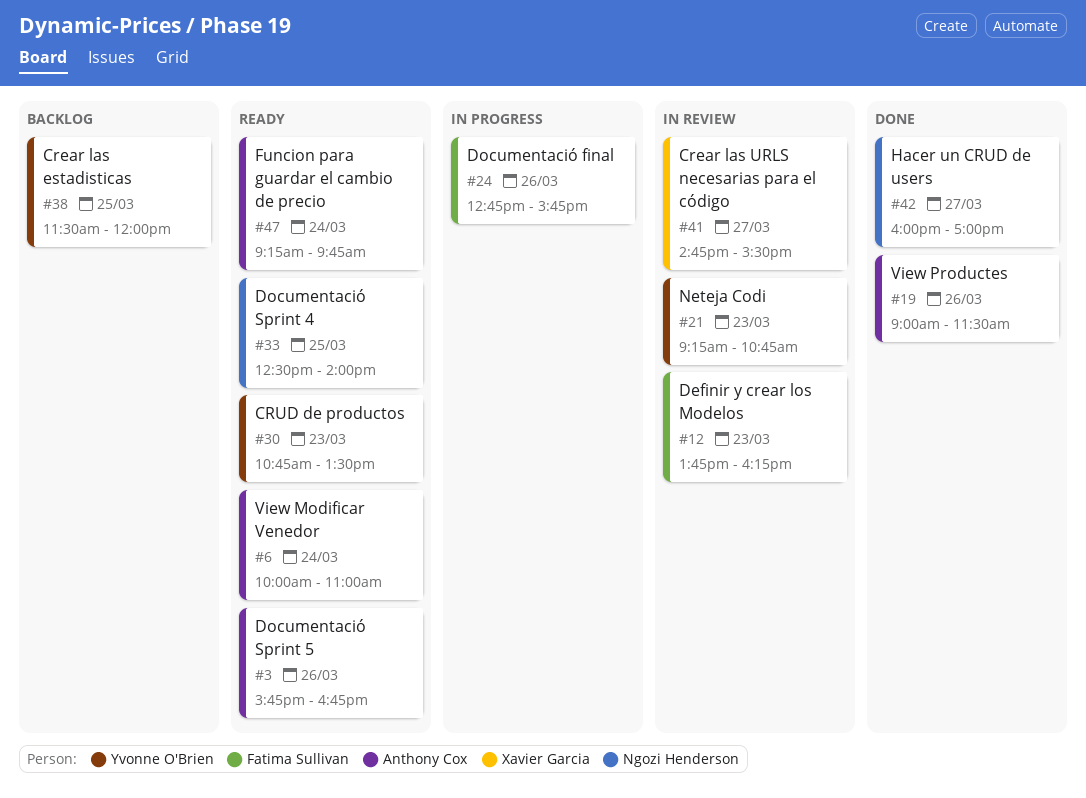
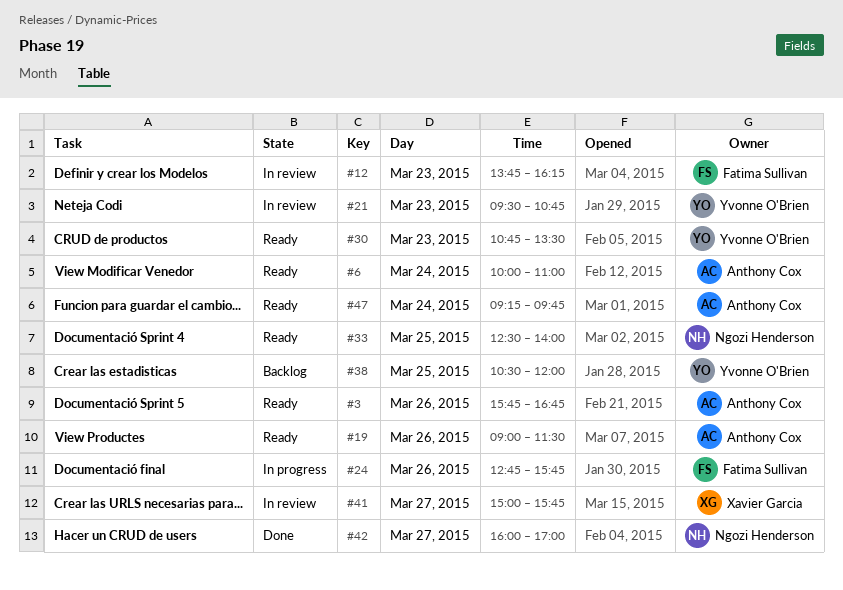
#19, status: Done -> Ready
#21, begins: 09:15 -> 09:30
#38, begins: 11:30 -> 10:30
#41, begins: 14:45 -> 15:00
#41, ends: 15:30 -> 15:45

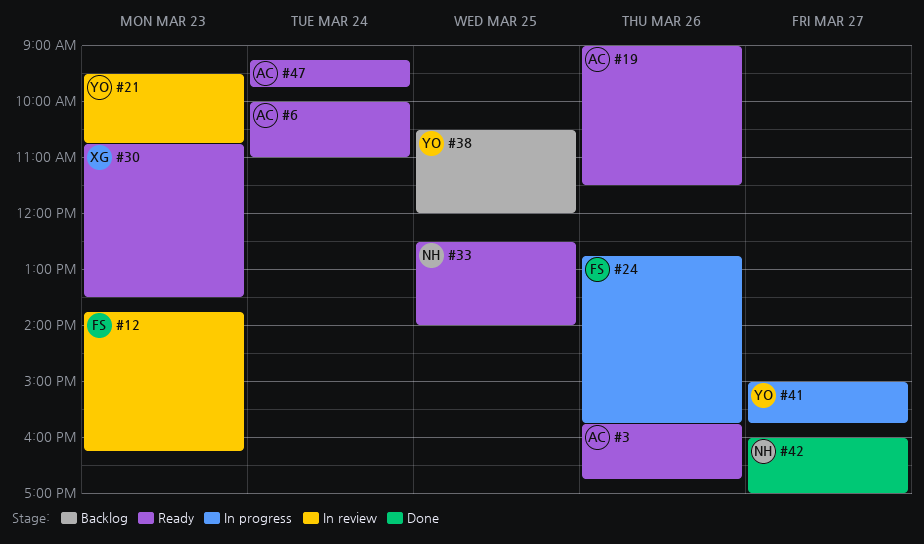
#30, owner: Yvonne O'Brien -> Xavier Garcia
#41, status: In review -> In progress
#41, owner: Xavier Garcia -> Yvonne O'Brien

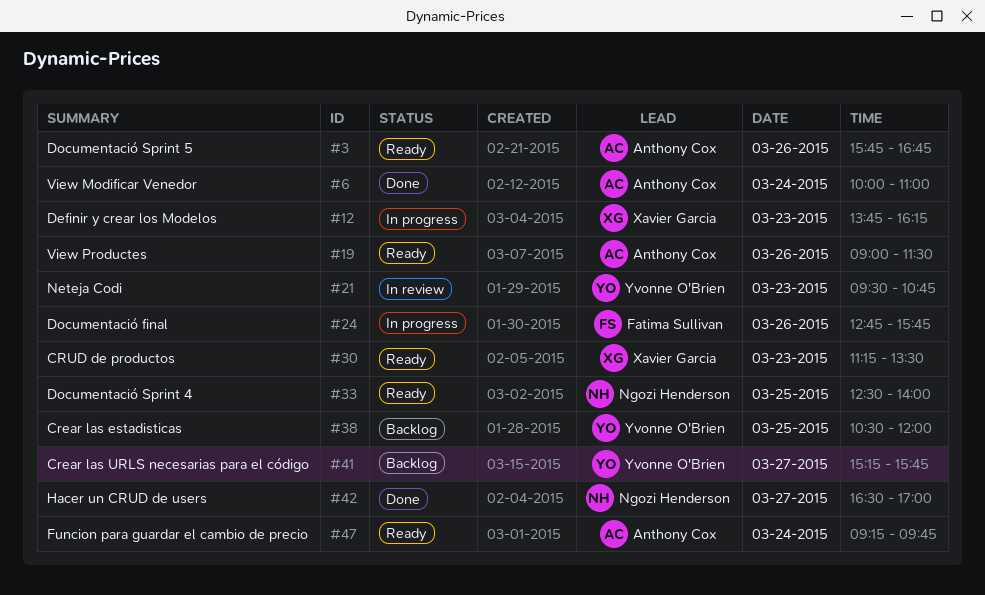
#6, status: Ready -> Done
#12, status: In review -> In progress
#12, owner: Fatima Sullivan -> Xavier Garcia
#30, begins: 10:45 -> 11:15
#41, status: In progress -> Backlog
#41, begins: 15:00 -> 15:15
#42, begins: 16:00 -> 16:30

